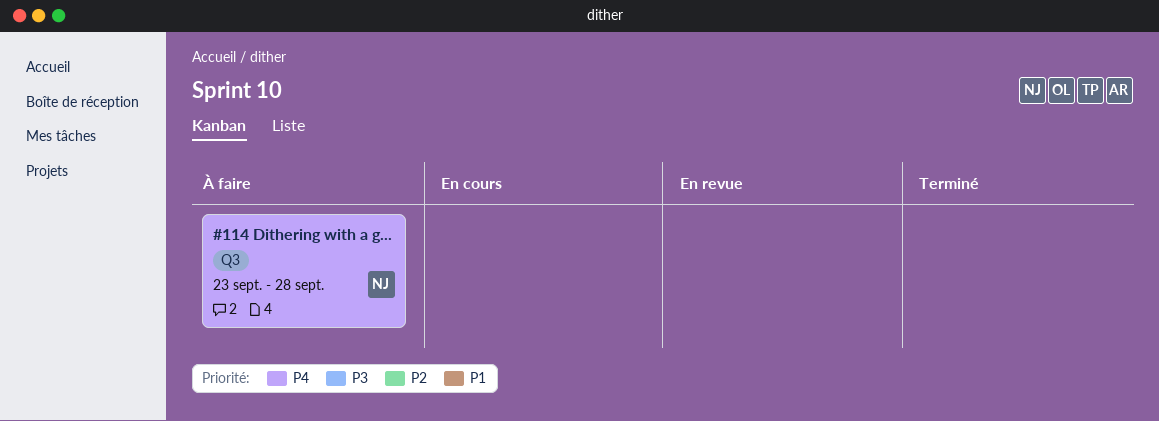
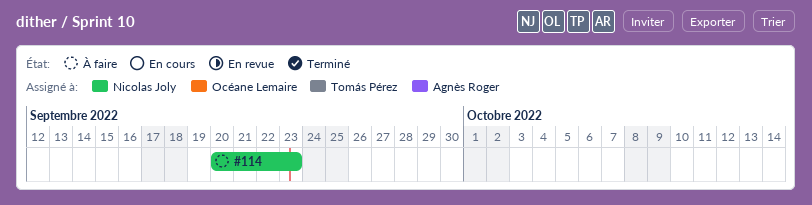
#114, start: Sep 23 -> Sep 20
#114, due: Sep 28 -> Sep 23

